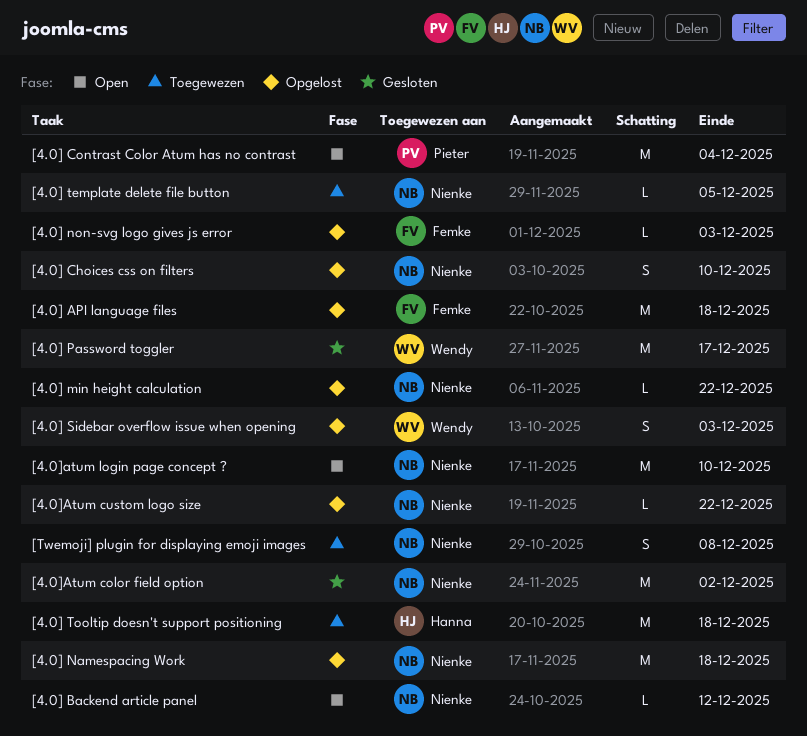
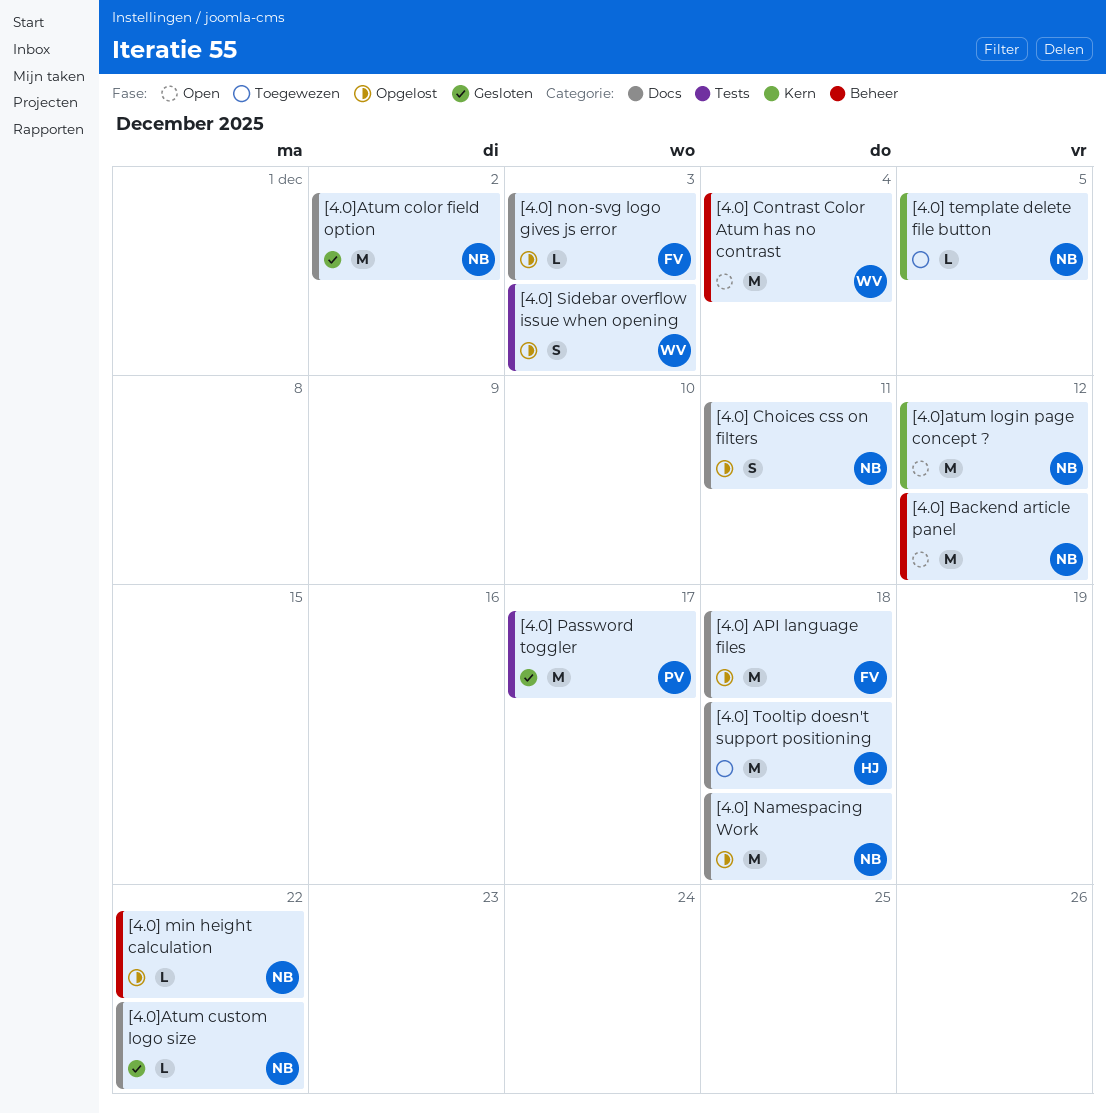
[4.0] Backend article panel, estimate: L -> M
[4.0] Choices css on filters, due: Dec 10 -> Dec 11
[4.0] Contrast Color Atum has no contrast, owner: Pieter -> Wendy
[4.0] Password toggler, owner: Wendy -> Pieter
[4.0]Atum custom logo size, status: Opgelost -> Gesloten
[4.0]atum login page concept ?, due: Dec 10 -> Dec 12
[Twemoji] plugin for displaying emoji images: present -> none

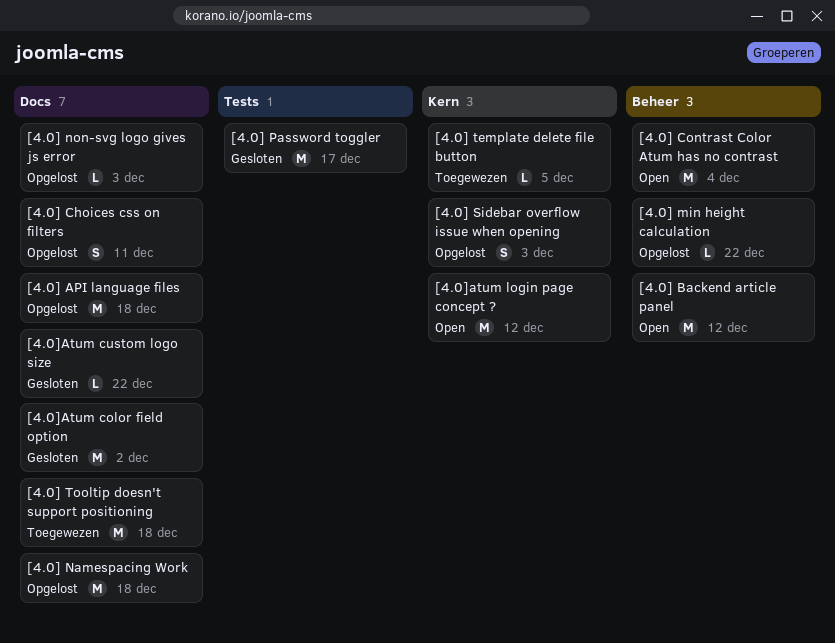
[4.0] Sidebar overflow issue when opening, label: Tests -> Kern

